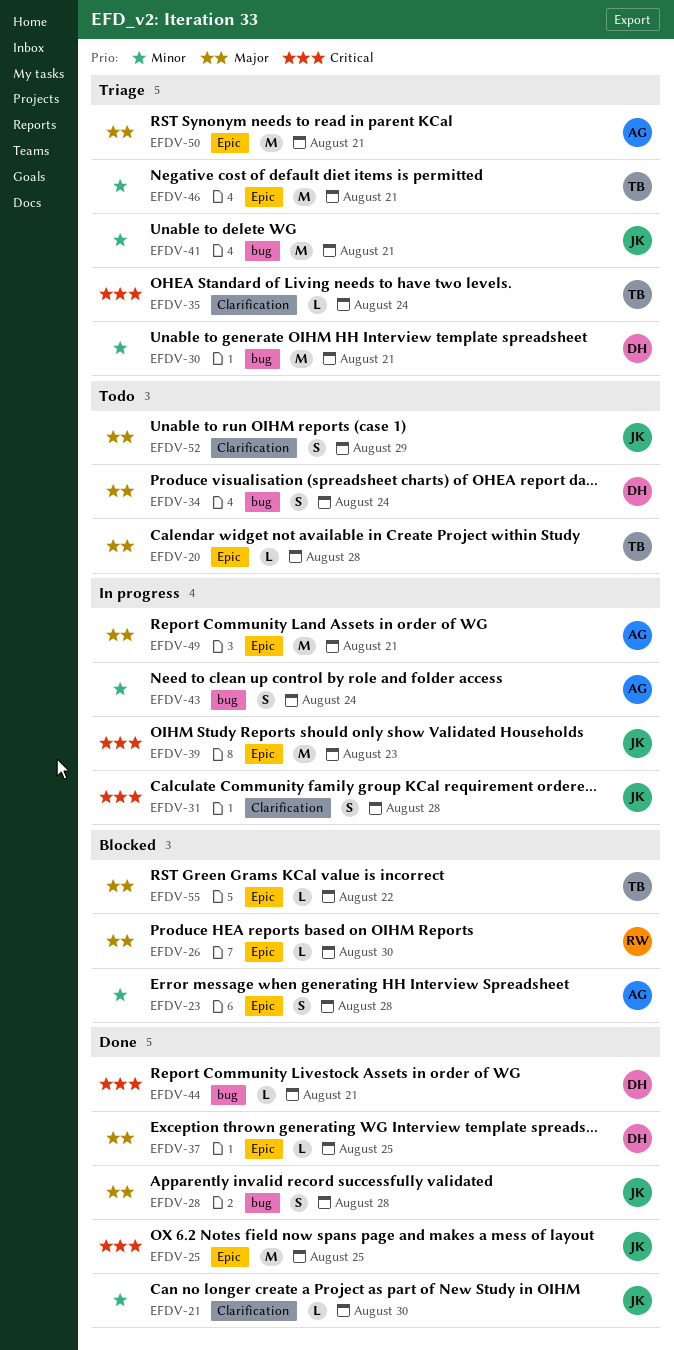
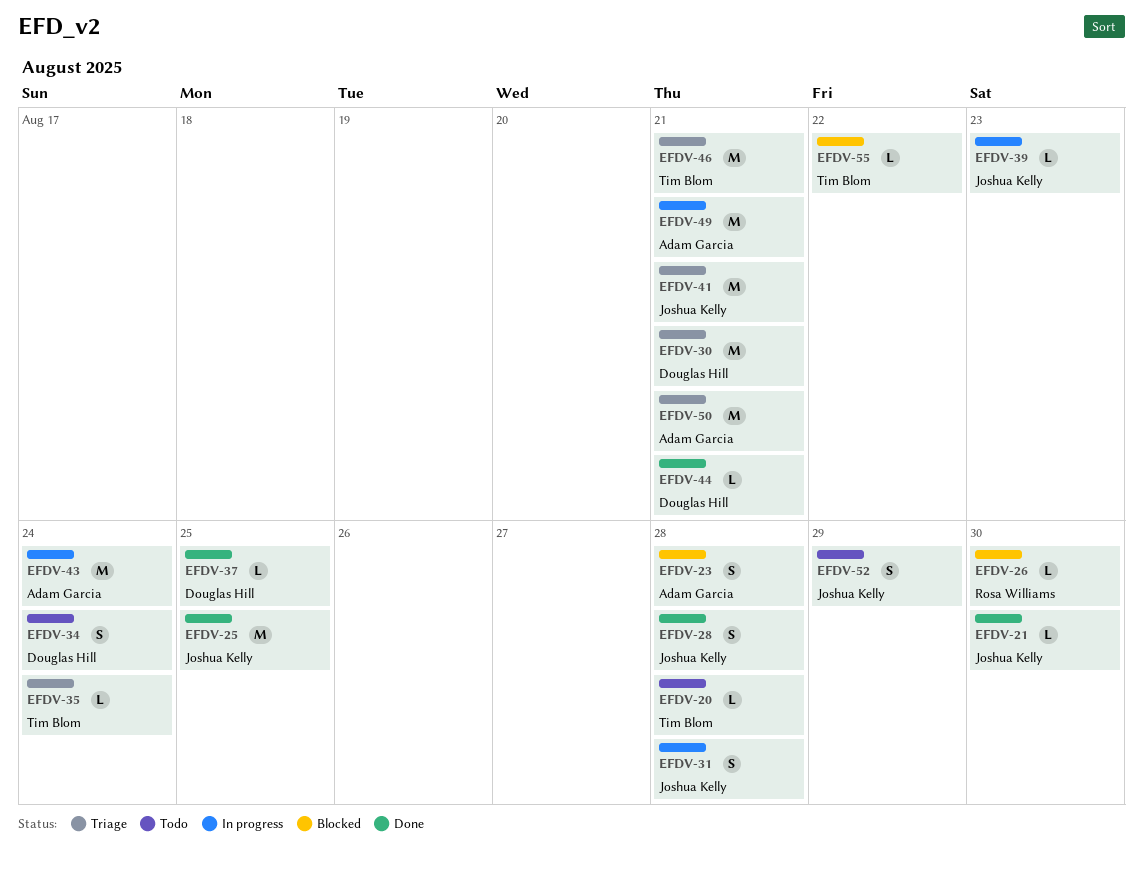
EFDV-39, estimate: M -> L
EFDV-43, estimate: S -> M

